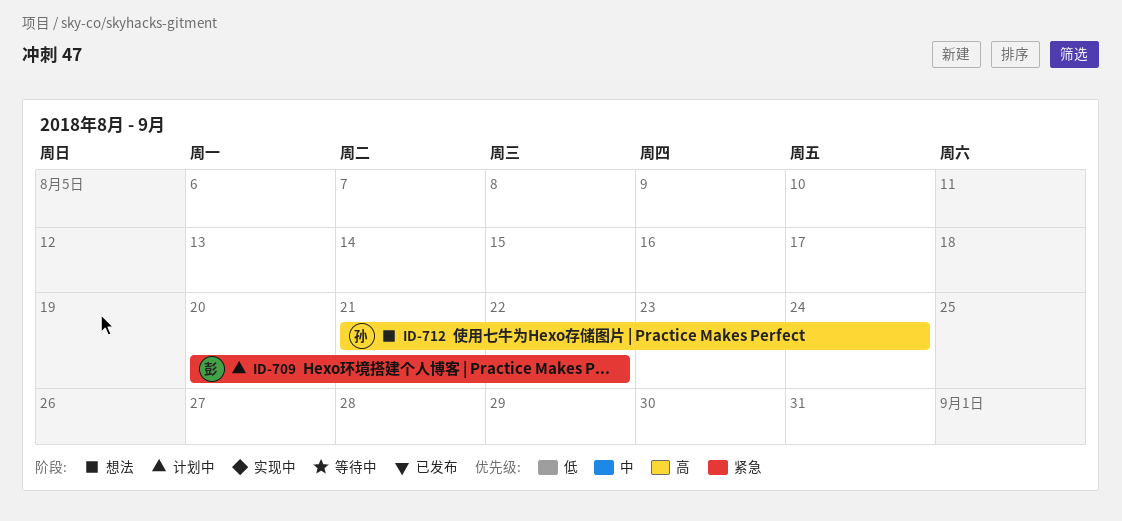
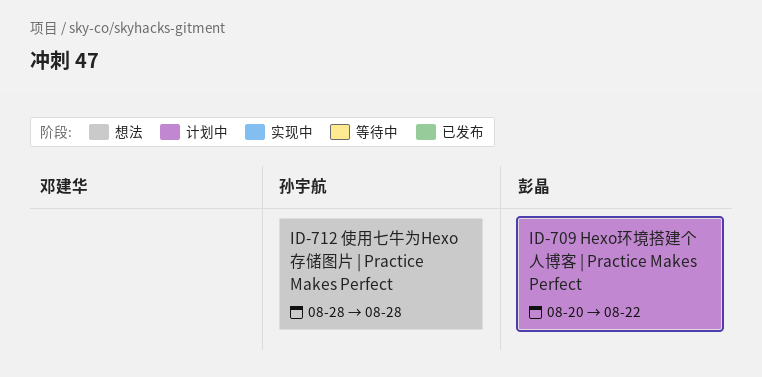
ID-712, start: Aug 21 -> Aug 28
ID-712, due: Aug 24 -> Aug 28

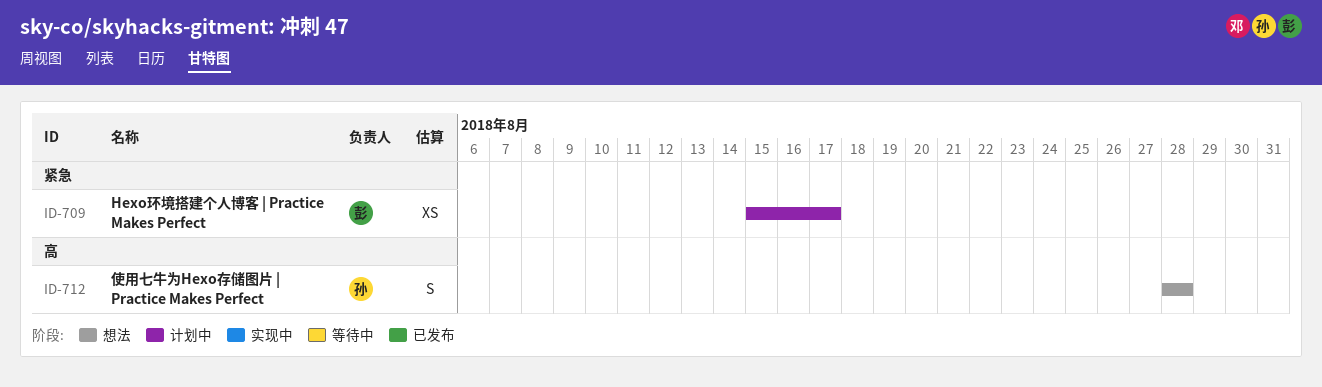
ID-709, start: Aug 20 -> Aug 15
ID-709, due: Aug 22 -> Aug 17

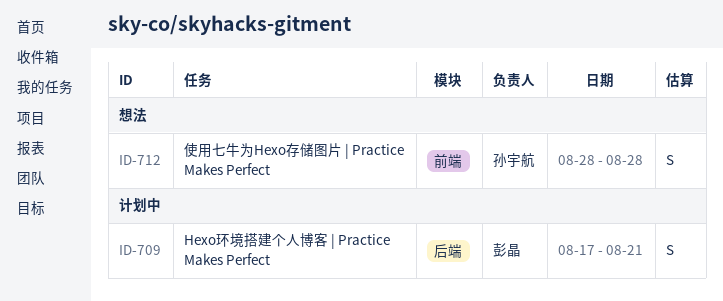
ID-709, estimate: XS -> S
ID-709, start: Aug 15 -> Aug 17
ID-709, due: Aug 17 -> Aug 21

